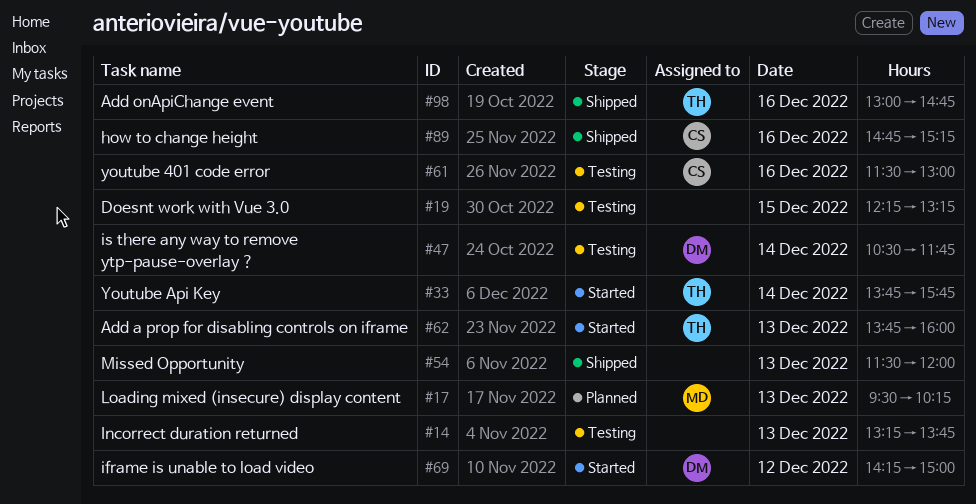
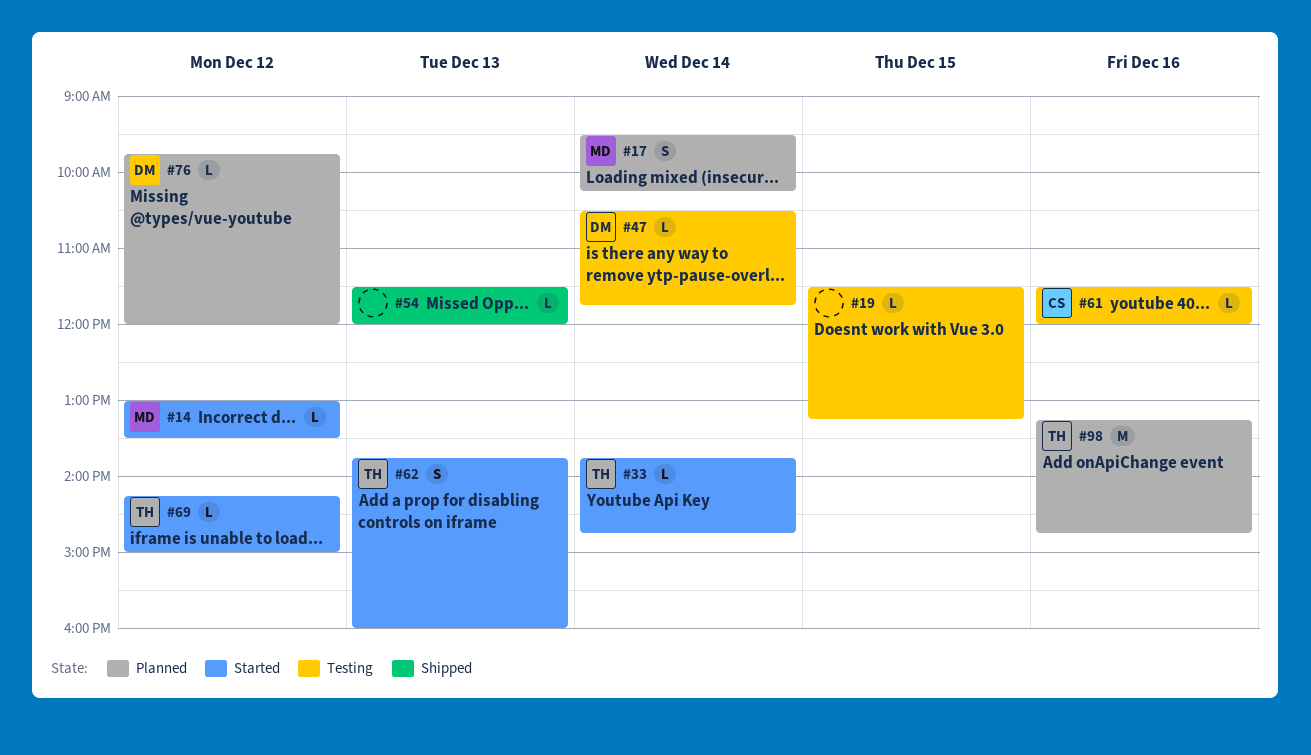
#14, status: Testing -> Started
#14, owner: none -> MD
#14, day: Dec 13 -> Dec 12
#14, begins: 13:15 -> 13:00
#14, ends: 13:45 -> 13:30
#17, day: Dec 13 -> Dec 14
#19, begins: 12:15 -> 11:30
#33, ends: 15:45 -> 14:45
#61, ends: 13:00 -> 12:00
#69, owner: DM -> TH
#76: none -> present
#89: present -> none
#98, status: Shipped -> Planned
#98, begins: 13:00 -> 13:15

